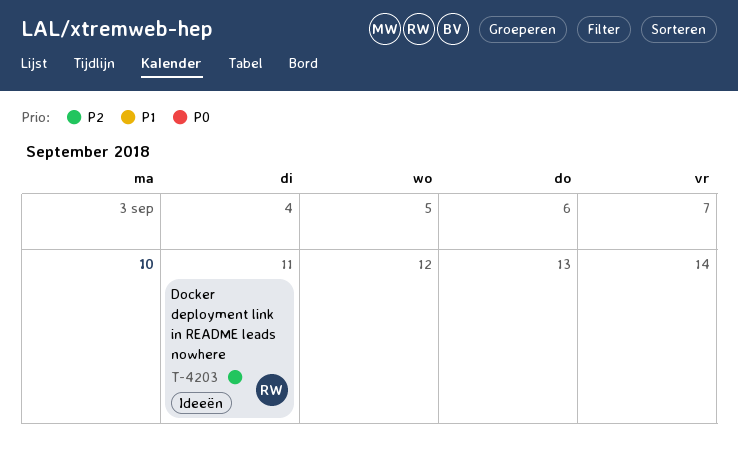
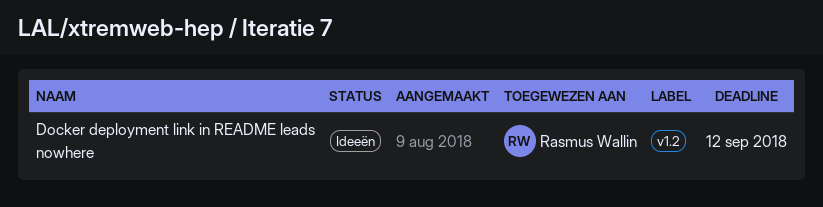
Docker deployment link in README leads nowhere, due: Sep 11 -> Sep 12

